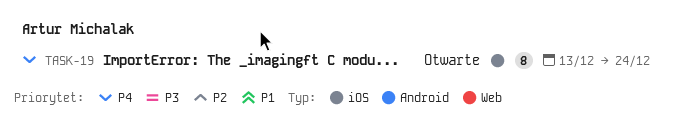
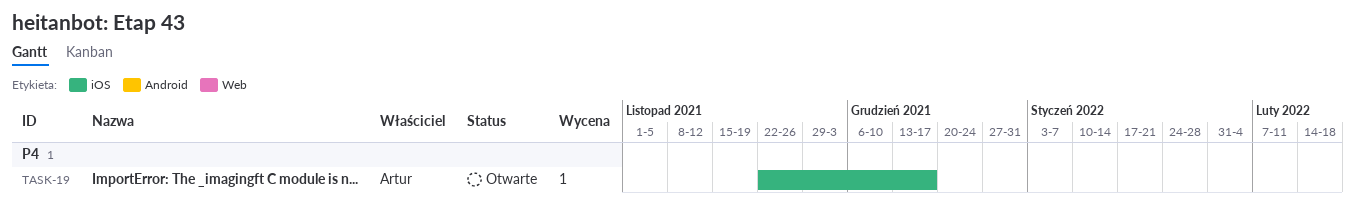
TASK-19, estimate: 8 -> 1
TASK-19, start: Dec 13 -> Nov 22
TASK-19, due: Dec 24 -> Dec 17

